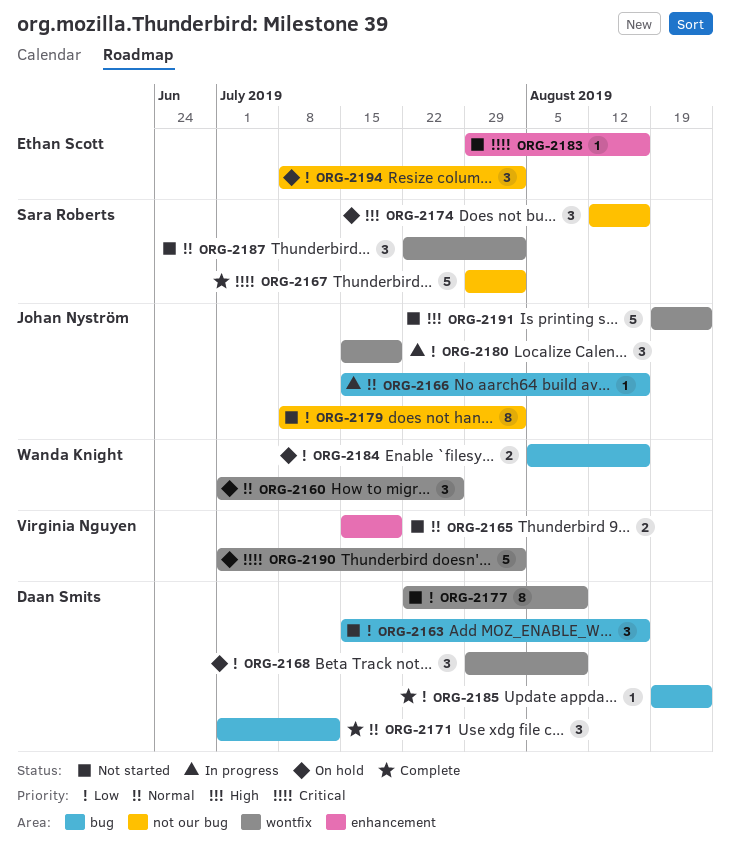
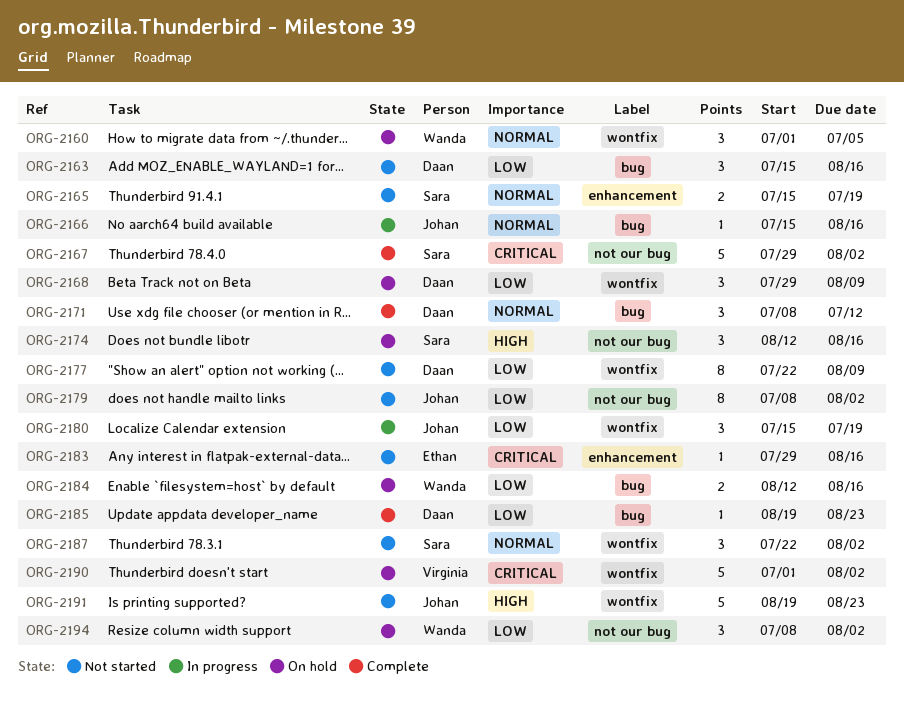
ORG-2160, due: Jul 26 -> Jul 5
ORG-2165, owner: Virginia Nguyen -> Sara Roberts
ORG-2171, start: Jul 1 -> Jul 8
ORG-2184, start: Aug 5 -> Aug 12
ORG-2194, owner: Ethan Scott -> Wanda Knight

